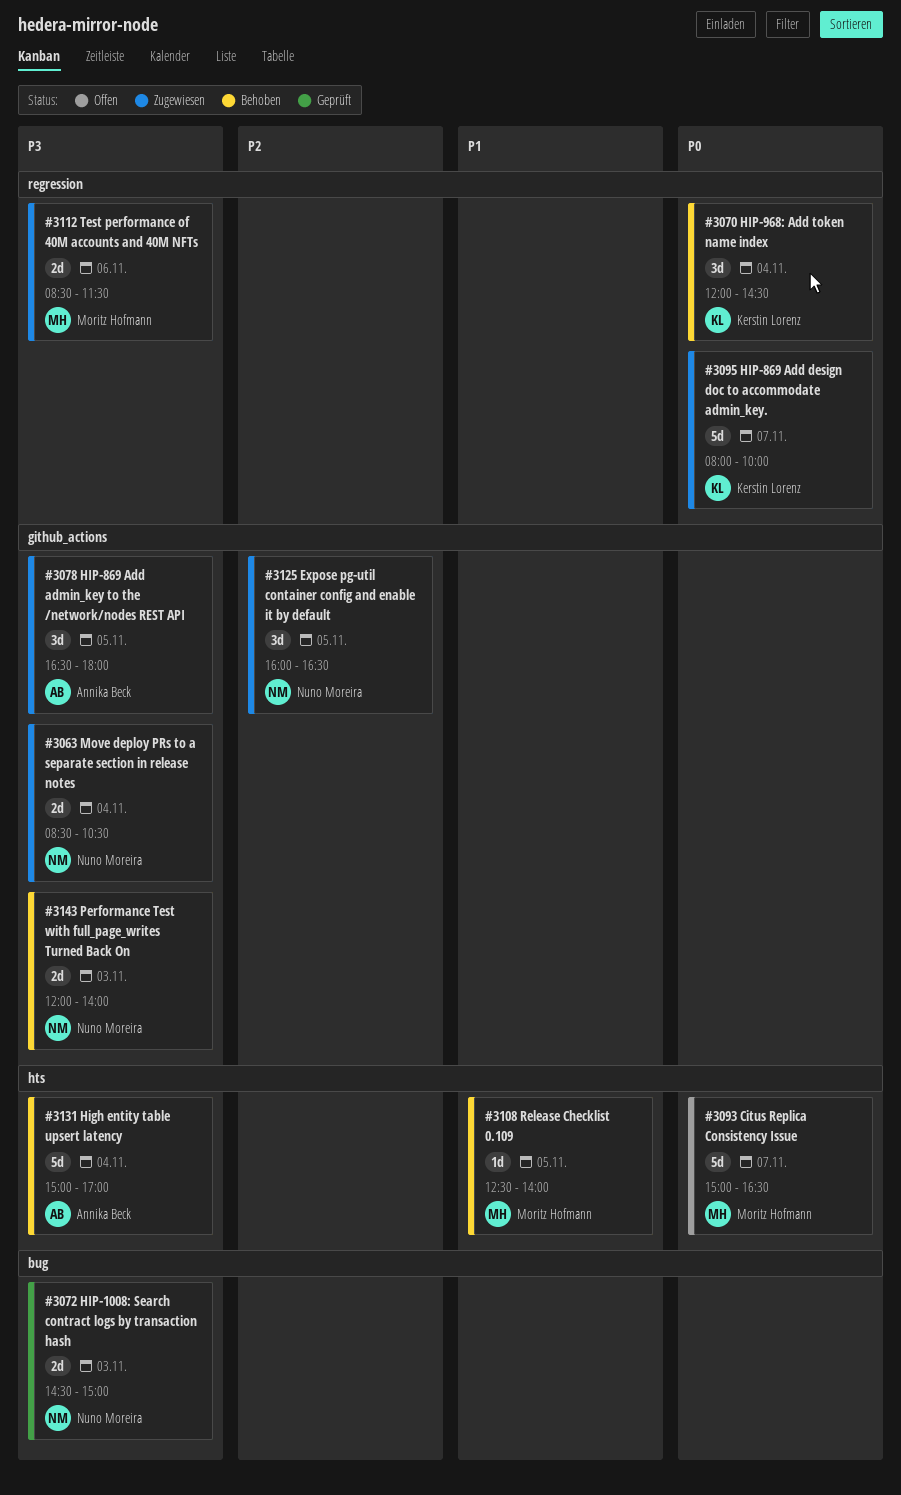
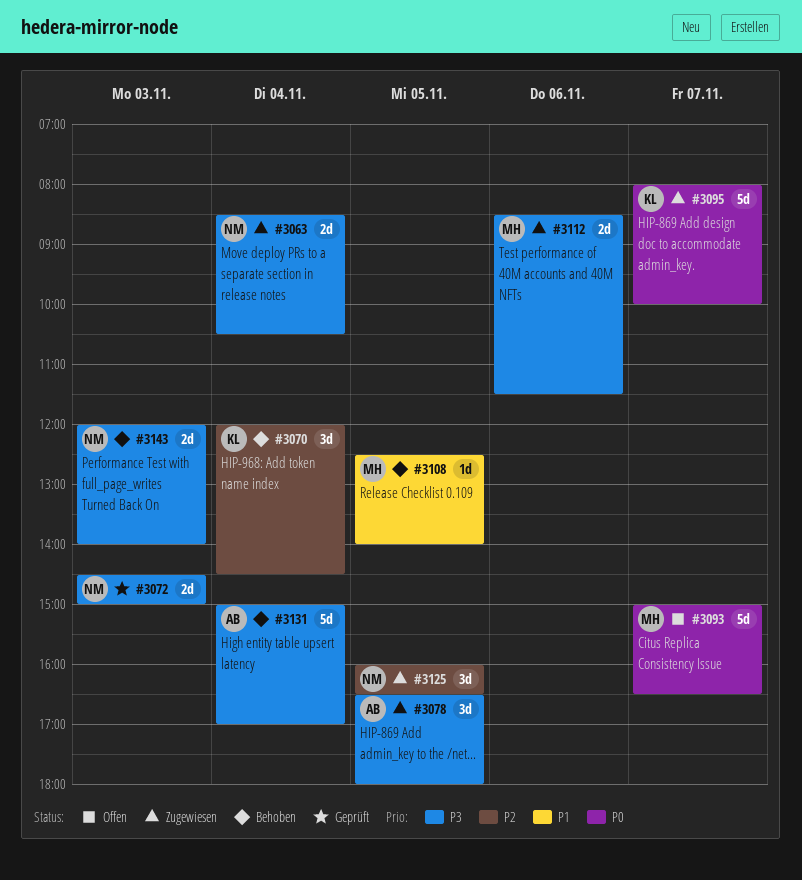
#3070, priority: P0 -> P2

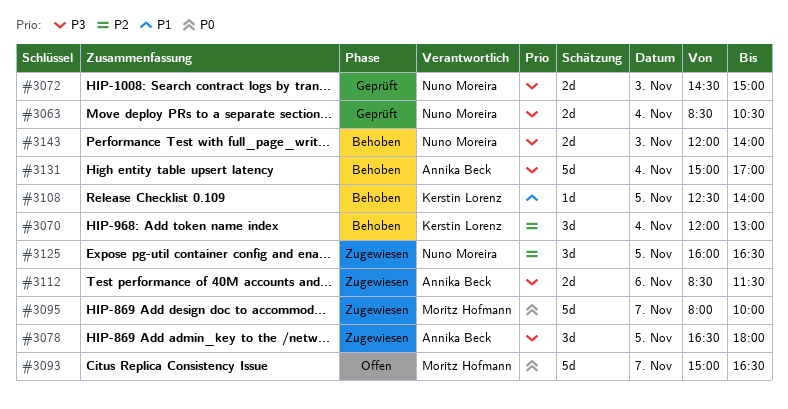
#3063, status: Zugewiesen -> Geprüft
#3070, ends: 14:30 -> 13:00
#3095, owner: Kerstin Lorenz -> Moritz Hofmann
#3108, owner: Moritz Hofmann -> Kerstin Lorenz
#3112, owner: Moritz Hofmann -> Annika Beck

